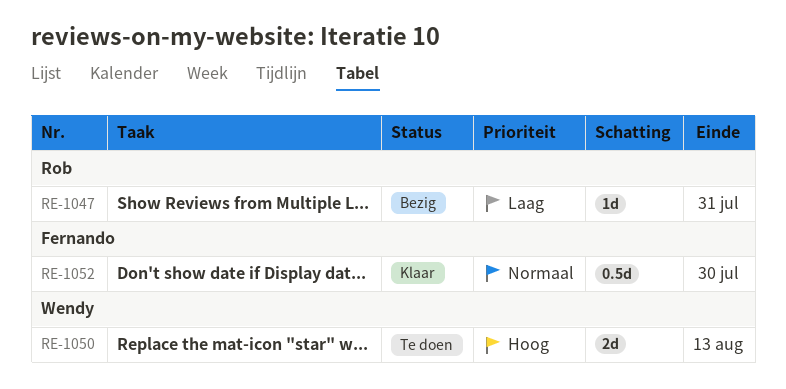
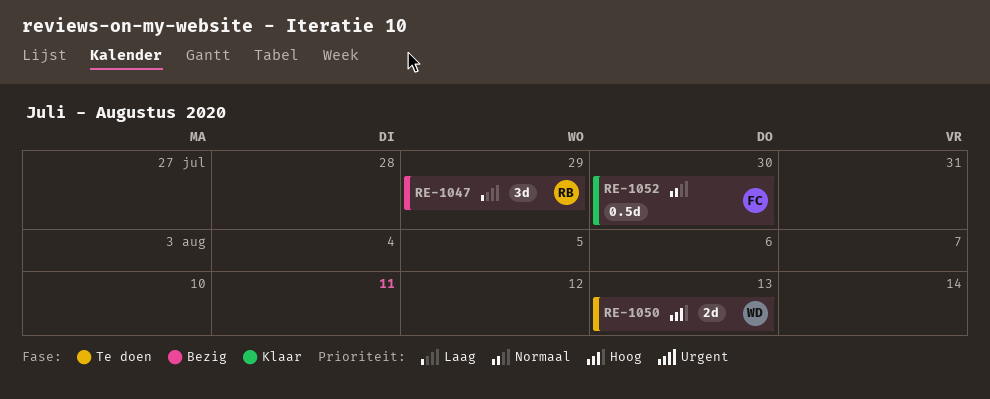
RE-1047, estimate: 1d -> 3d
RE-1047, due: Jul 31 -> Jul 29

